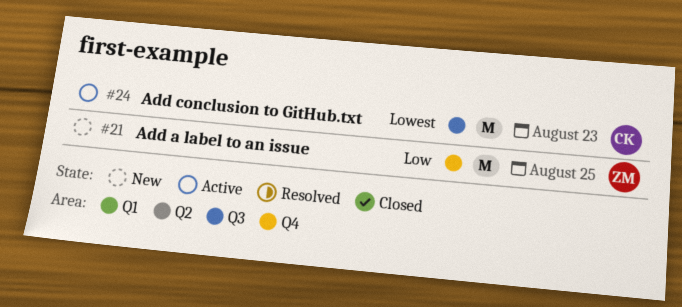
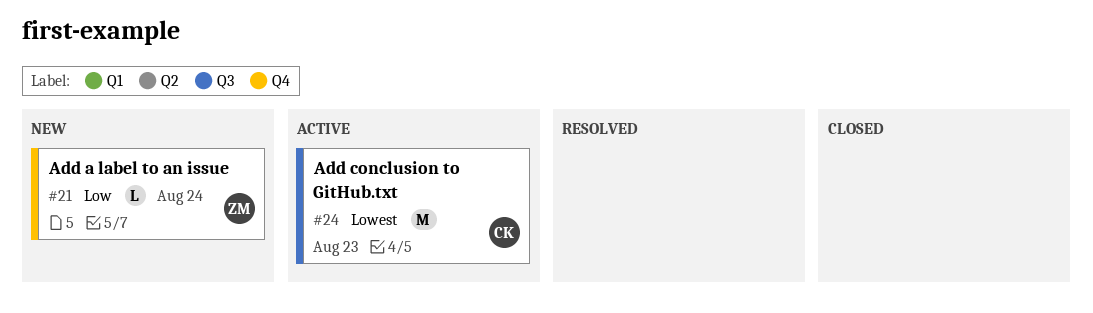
#21, estimate: M -> L
#21, due: Aug 25 -> Aug 24

